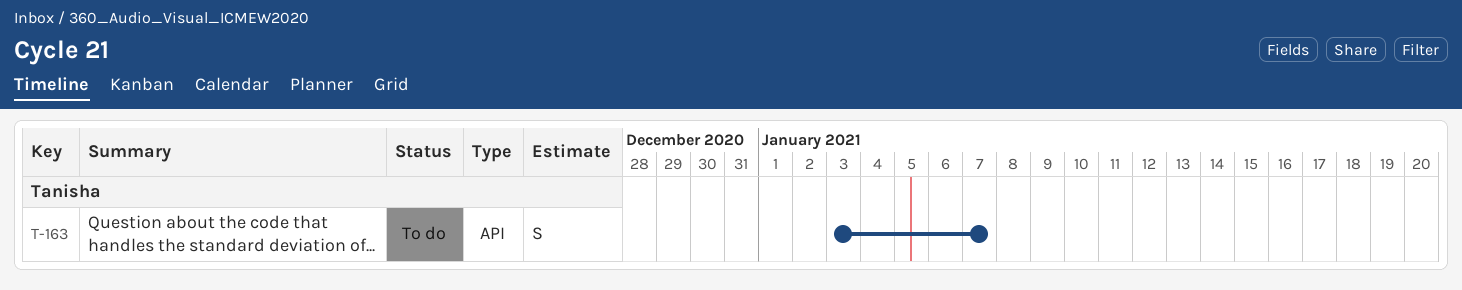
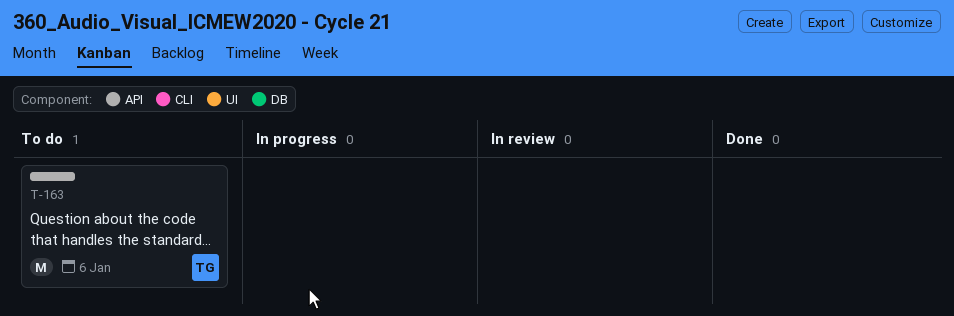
T-163, estimate: S -> M
T-163, due: Jan 7 -> Jan 6

